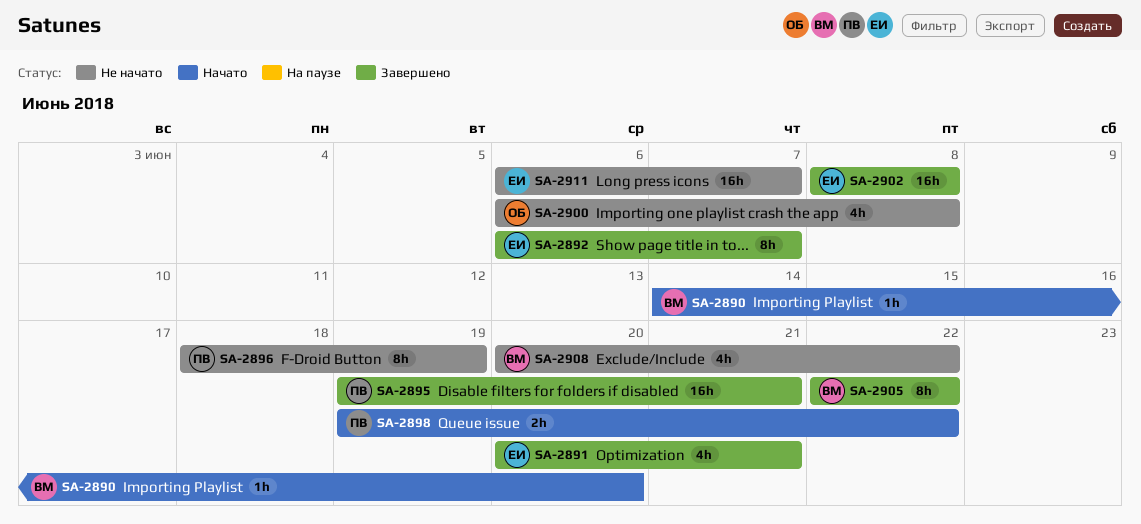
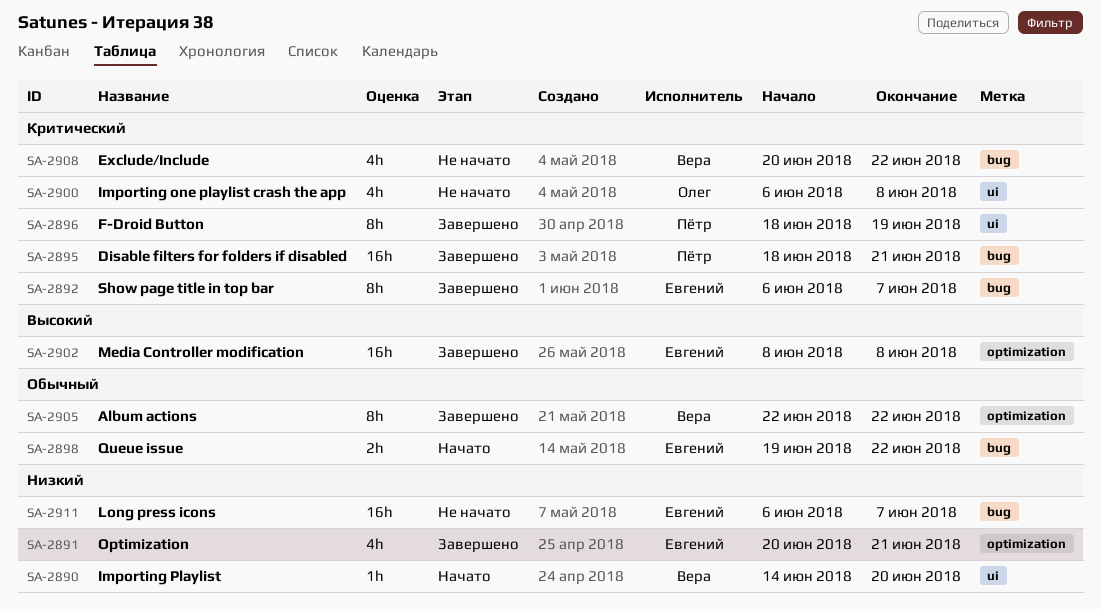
SA-2895, start: Jun 19 -> Jun 18
SA-2896, status: Не начато -> Завершено
SA-2898, owner: Пётр -> Евгений

